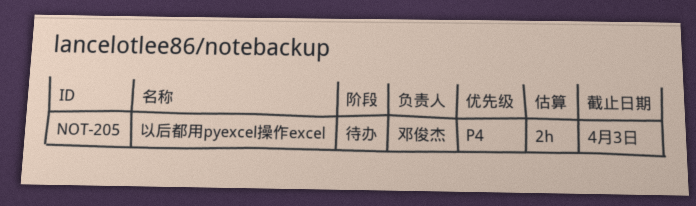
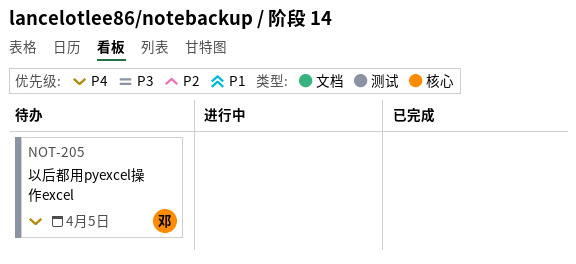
NOT-205, due: Apr 3 -> Apr 5

